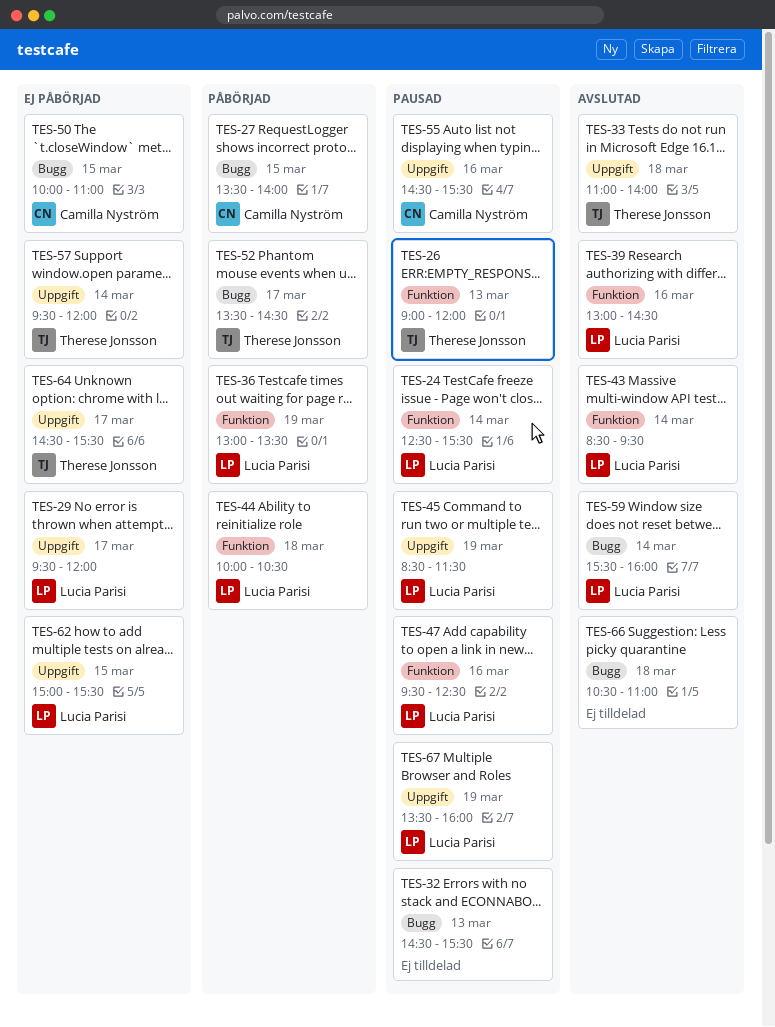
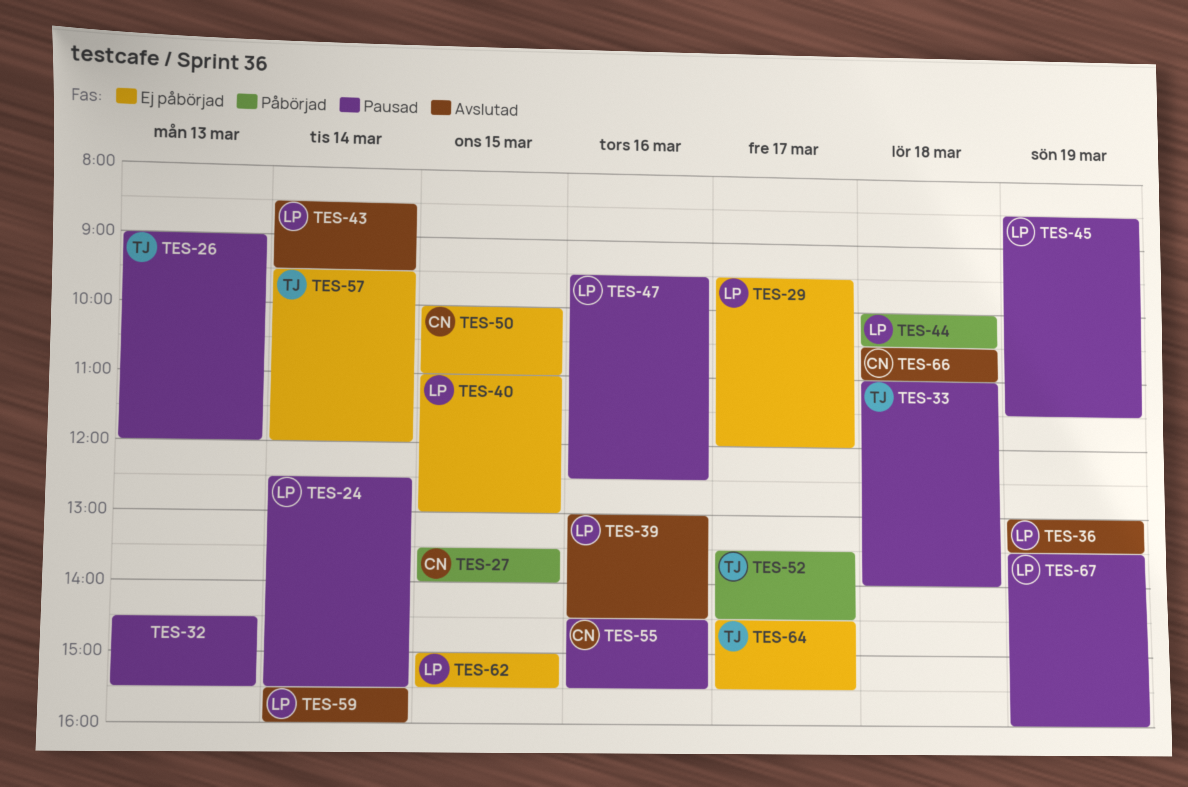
TES-33, status: Avslutad -> Pausad
TES-36, status: Påbörjad -> Avslutad
TES-40: none -> present
TES-66, owner: none -> Camilla Nyström

